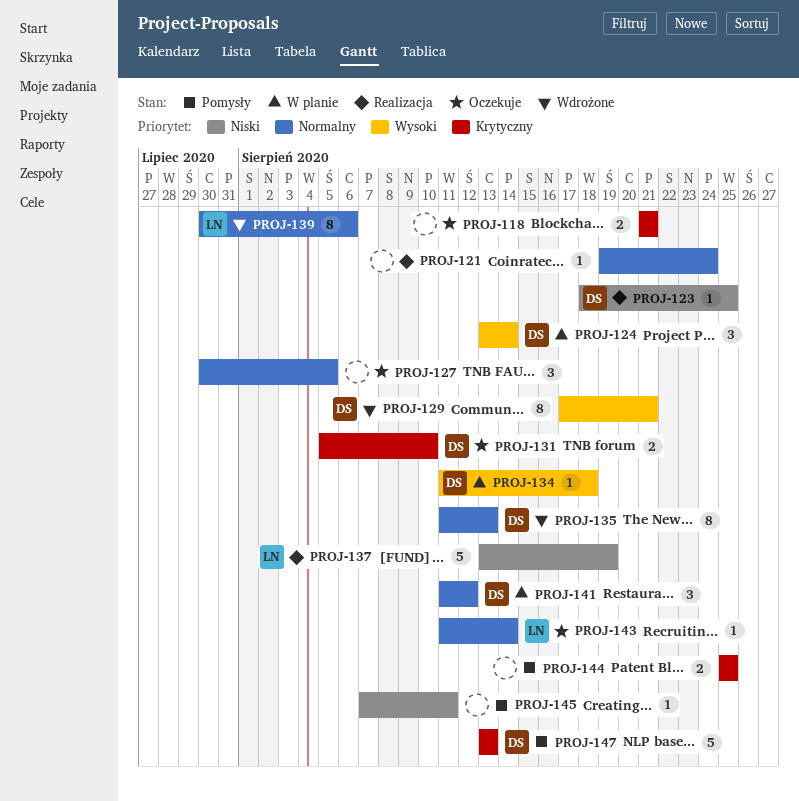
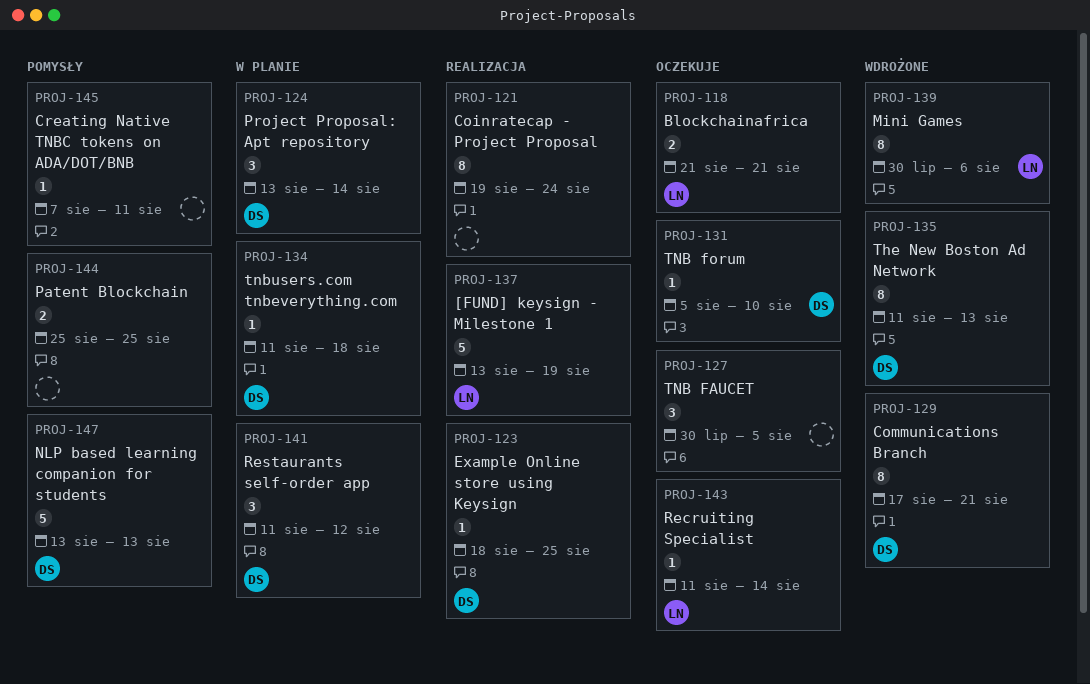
PROJ-118, owner: none -> LN
PROJ-121, estimate: 1 -> 8
PROJ-131, estimate: 2 -> 1

